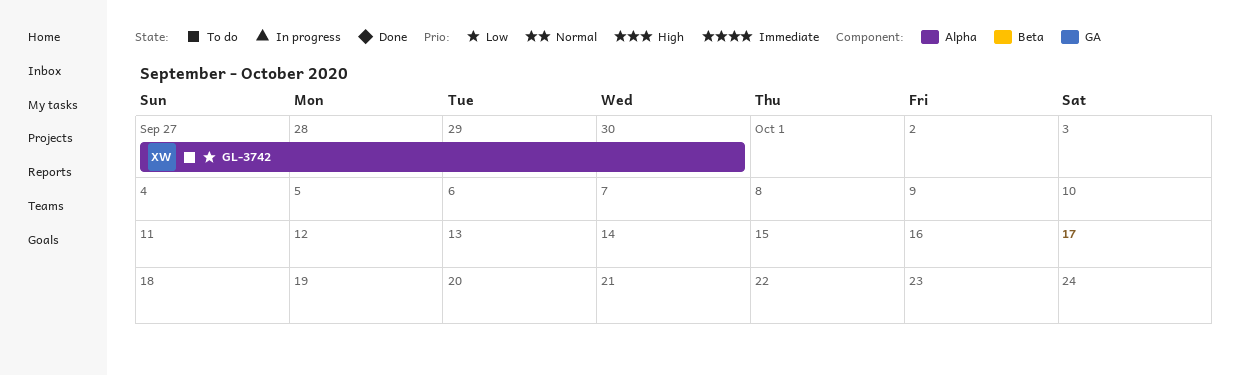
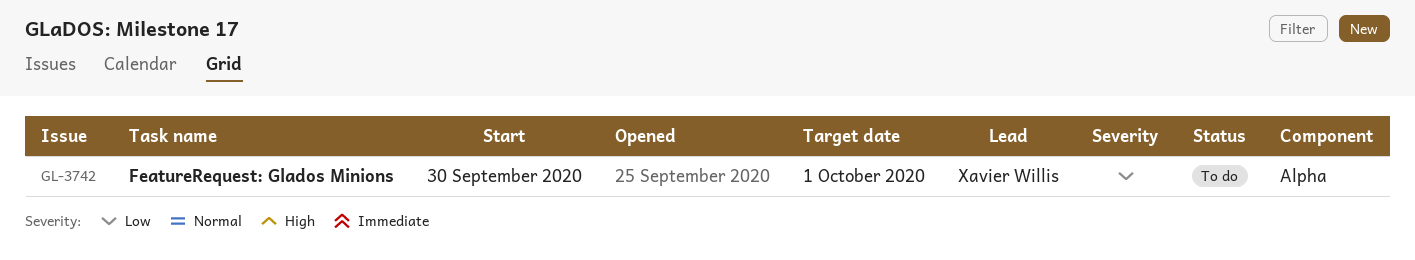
GL-3742, start: Sep 27 -> Sep 30
GL-3742, due: Sep 30 -> Oct 1

